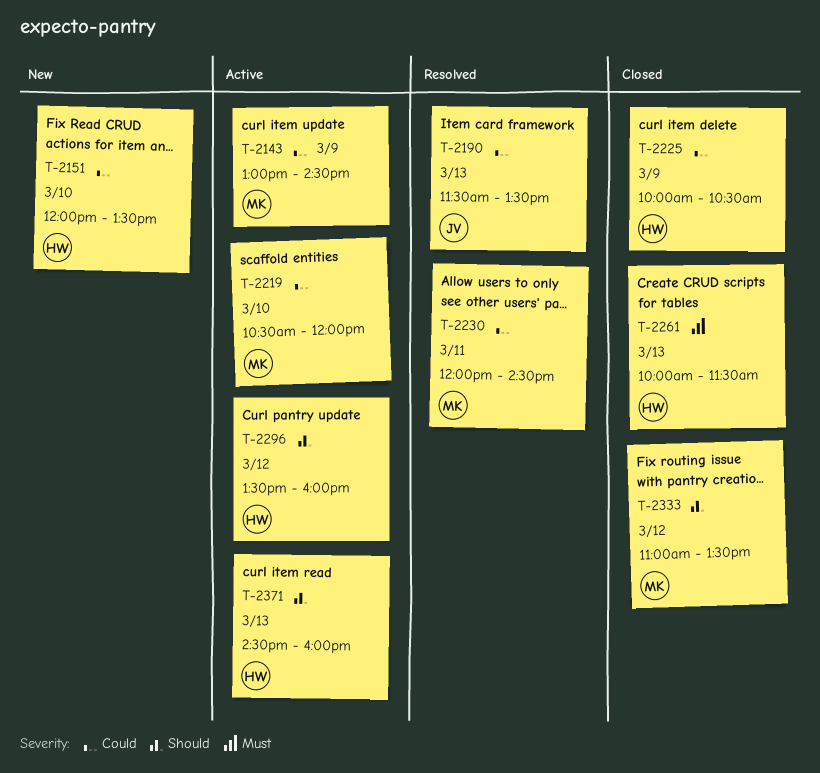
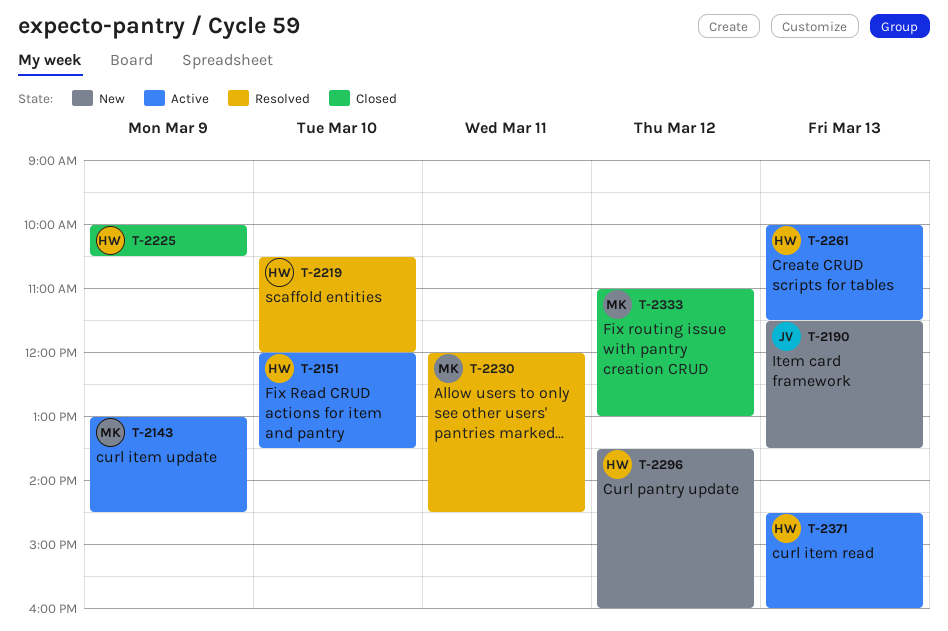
T-2151, status: New -> Active
T-2190, status: Resolved -> New
T-2219, status: Active -> Resolved
T-2219, owner: MK -> HW
T-2261, status: Closed -> Active
T-2296, status: Active -> New
T-2333, ends: 13:30 -> 13:00

